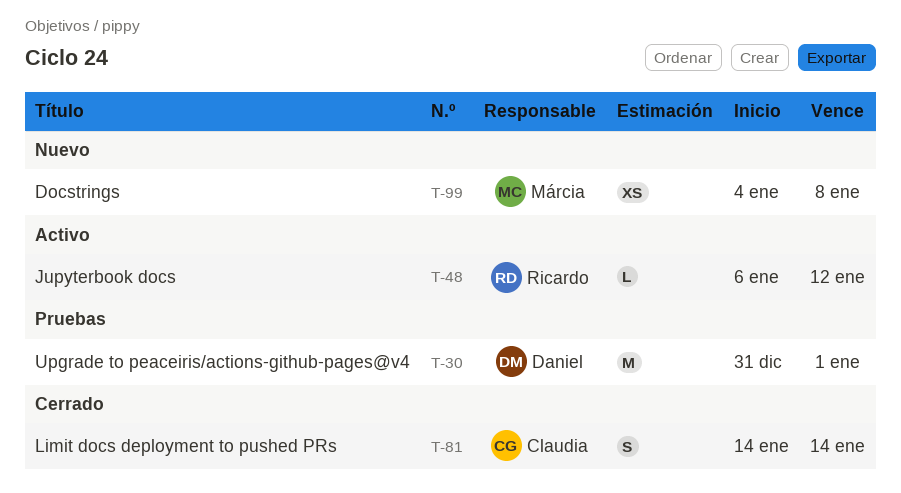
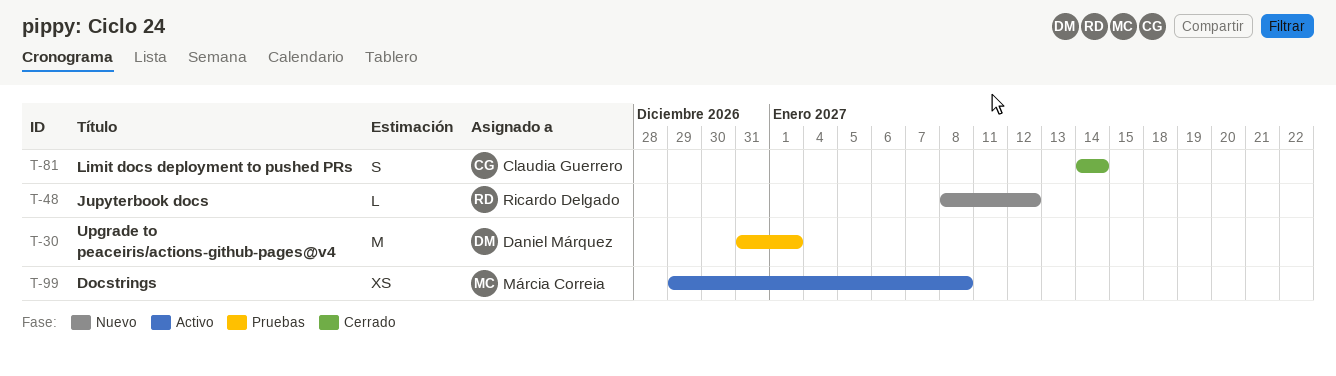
T-48, status: Activo -> Nuevo
T-48, start: Jan 6 -> Jan 8
T-99, status: Nuevo -> Activo
T-99, start: Jan 4 -> Dec 29

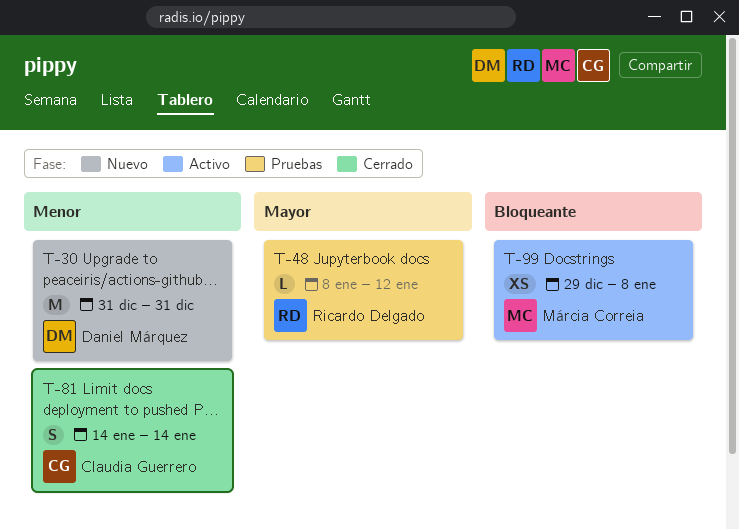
T-30, status: Pruebas -> Nuevo
T-30, due: Jan 1 -> Dec 31
T-48, status: Nuevo -> Pruebas

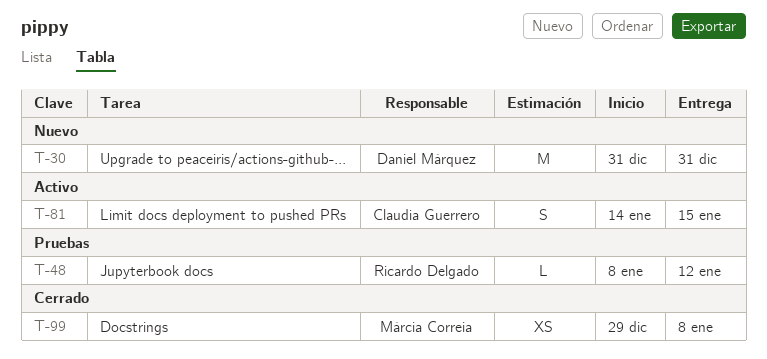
T-81, status: Cerrado -> Activo
T-81, due: Jan 14 -> Jan 15
T-99, status: Activo -> Cerrado

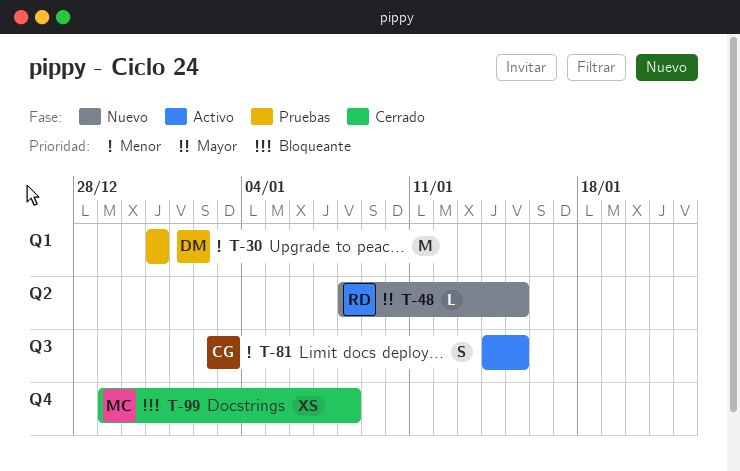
T-30, status: Nuevo -> Pruebas
T-48, status: Pruebas -> Nuevo
T-48, due: Jan 12 -> Jan 15

